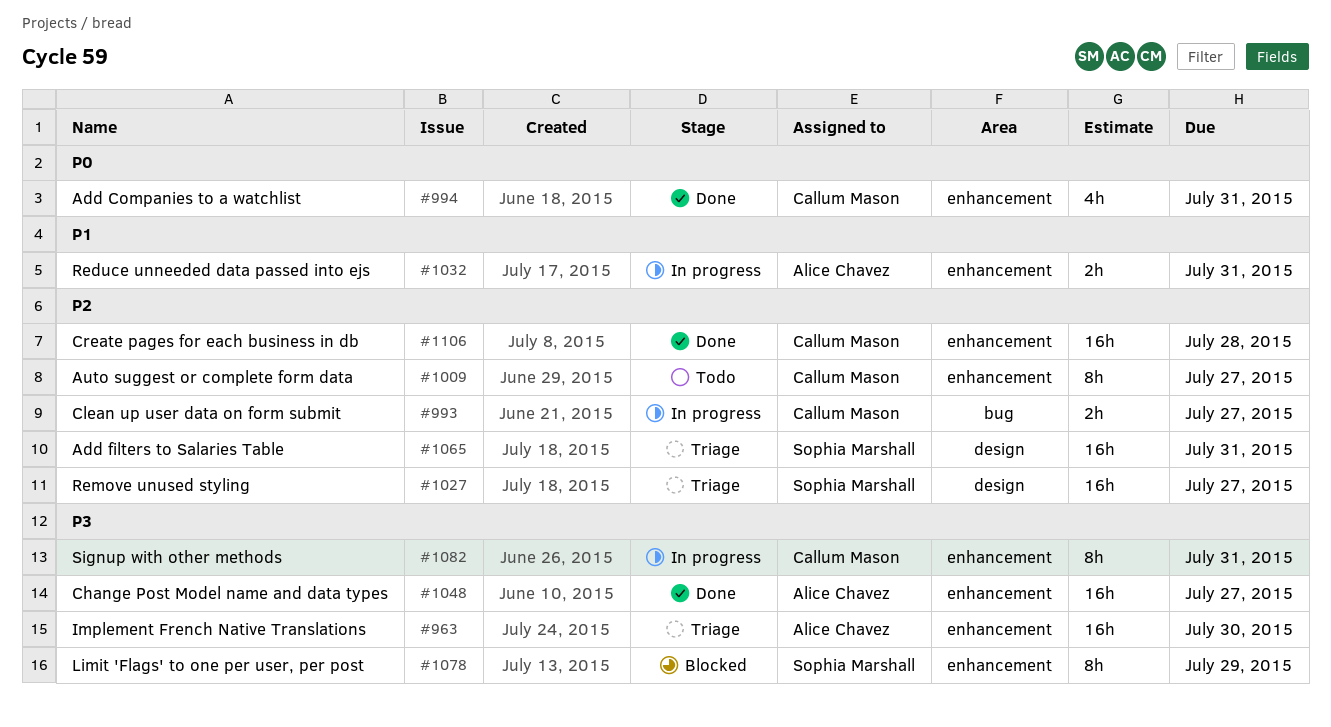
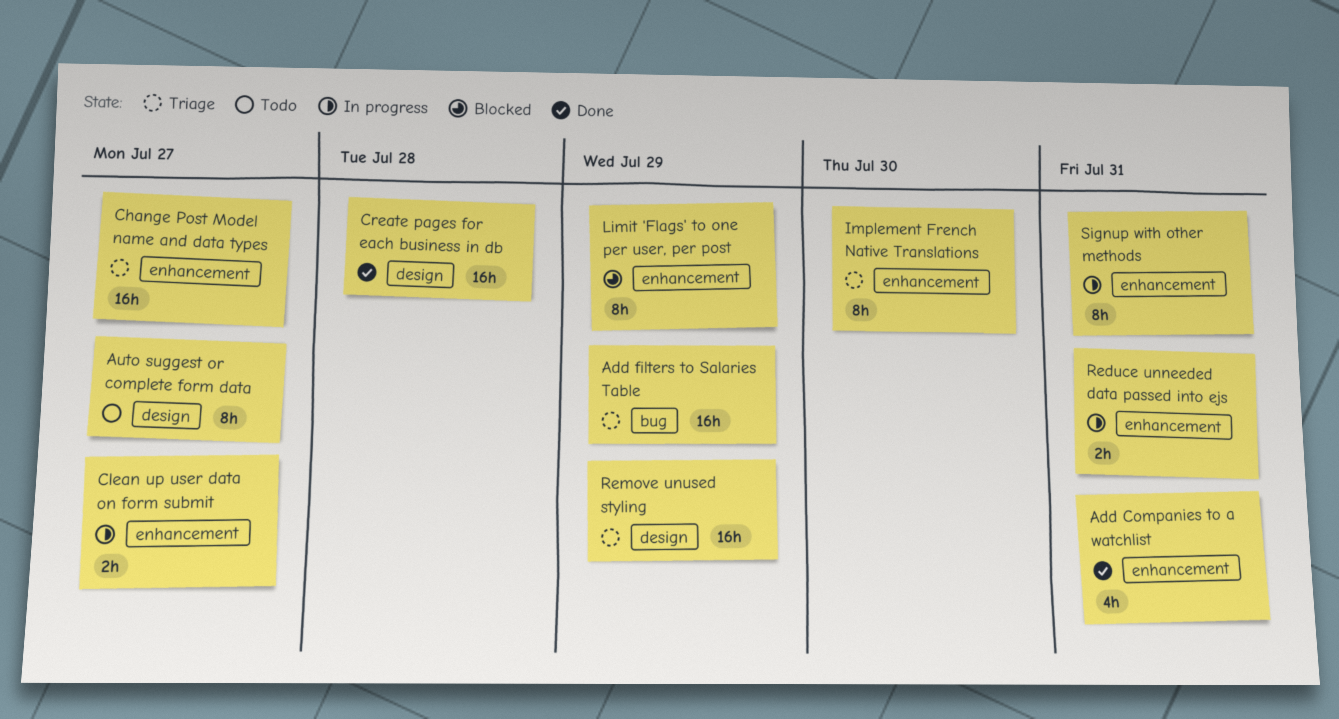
Add filters to Salaries Table, label: design -> bug
Add filters to Salaries Table, due: Jul 31 -> Jul 29
Auto suggest or complete form data, label: enhancement -> design
Change Post Model name and data types, status: Done -> Triage
Clean up user data on form submit, label: bug -> enhancement
Create pages for each business in db, label: enhancement -> design
Implement French Native Translations, estimate: 16h -> 8h
Remove unused styling, due: Jul 27 -> Jul 29

